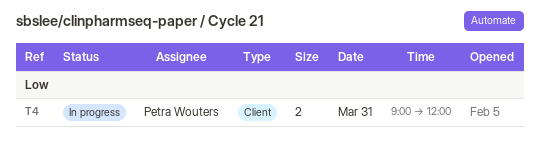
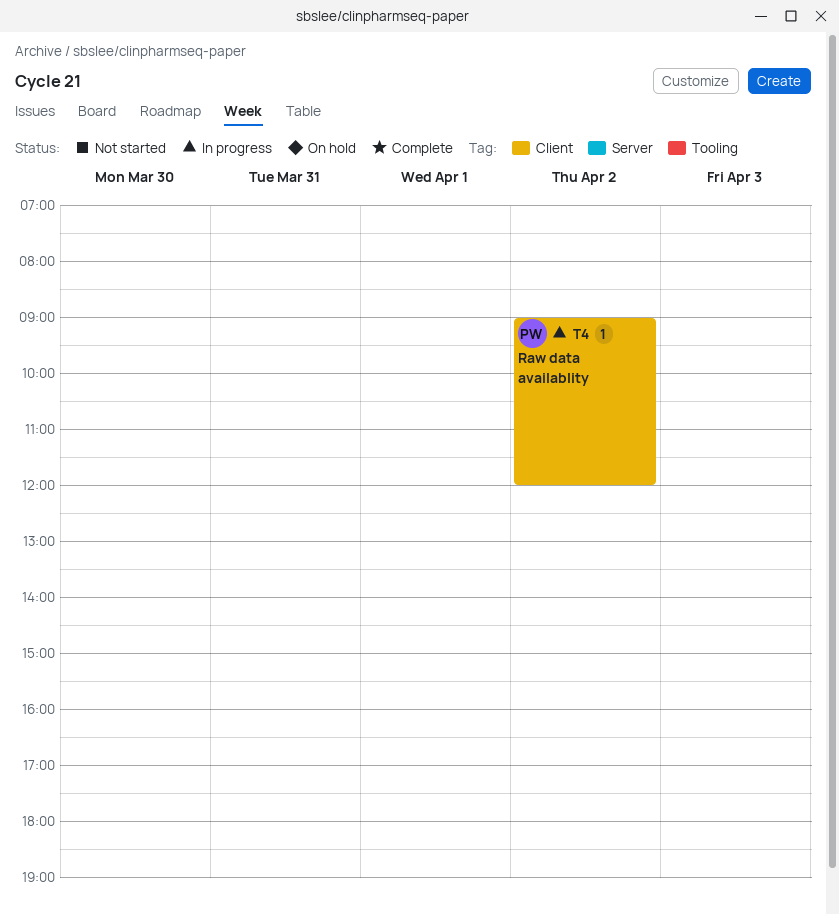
T4, estimate: 2 -> 1
T4, day: Mar 31 -> Apr 2

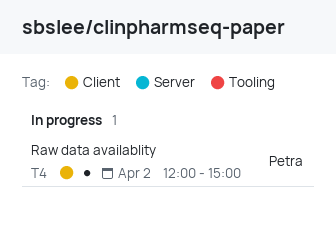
T4, begins: 09:00 -> 12:00
T4, ends: 12:00 -> 15:00

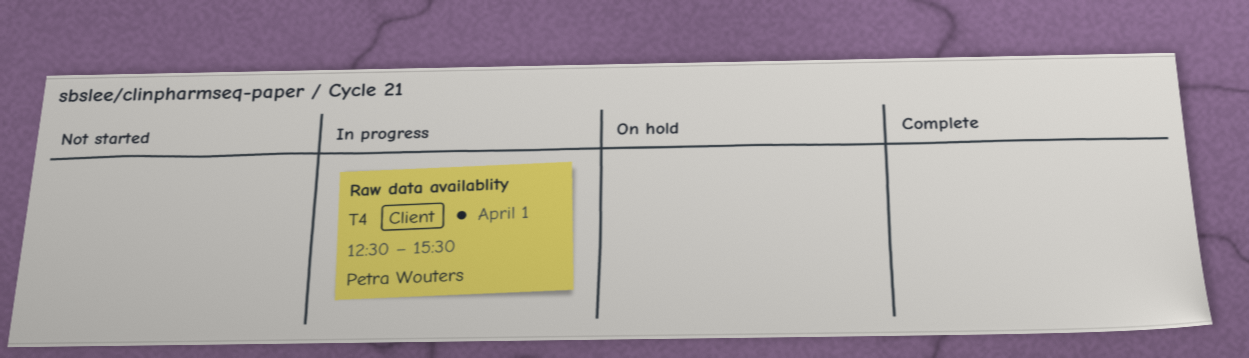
T4, day: Apr 2 -> Apr 1
T4, begins: 12:00 -> 12:30
T4, ends: 15:00 -> 15:30

